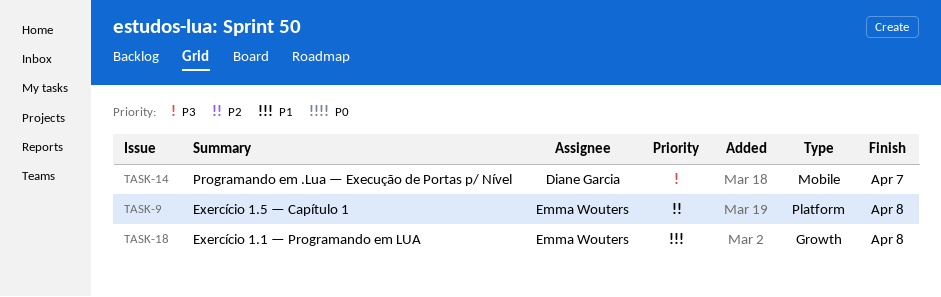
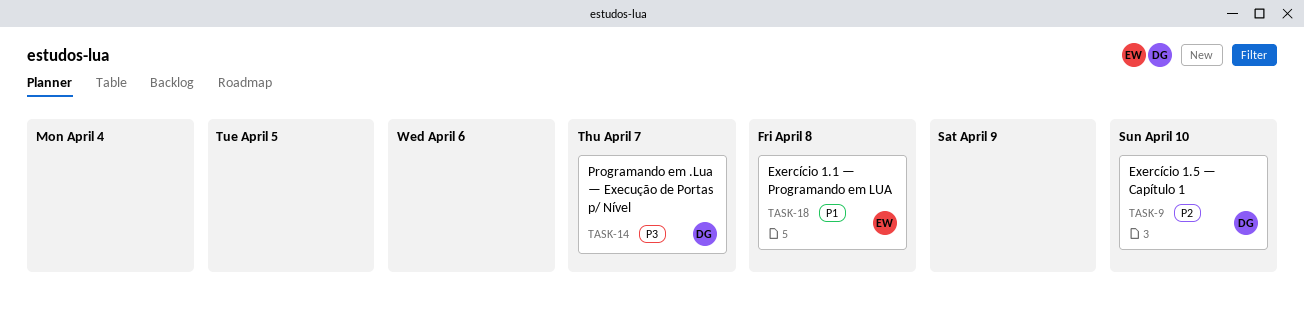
TASK-9, owner: Emma Wouters -> Diane Garcia
TASK-9, due: Apr 8 -> Apr 10

